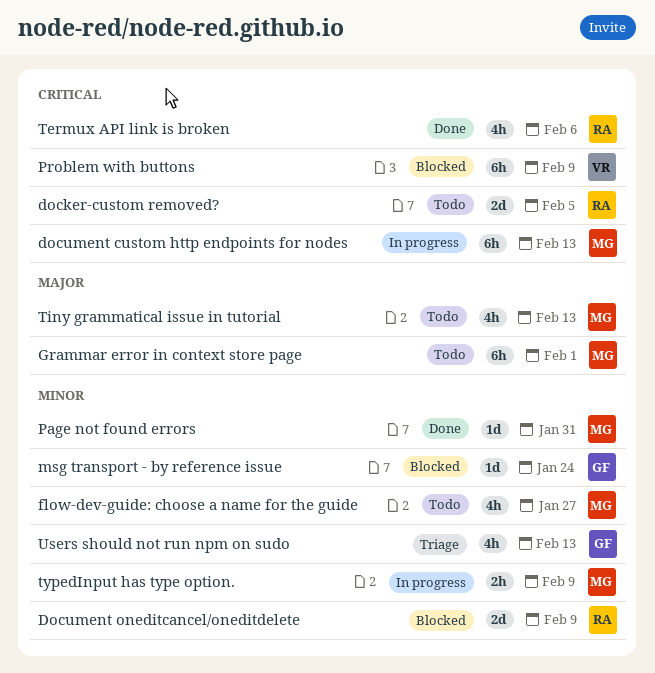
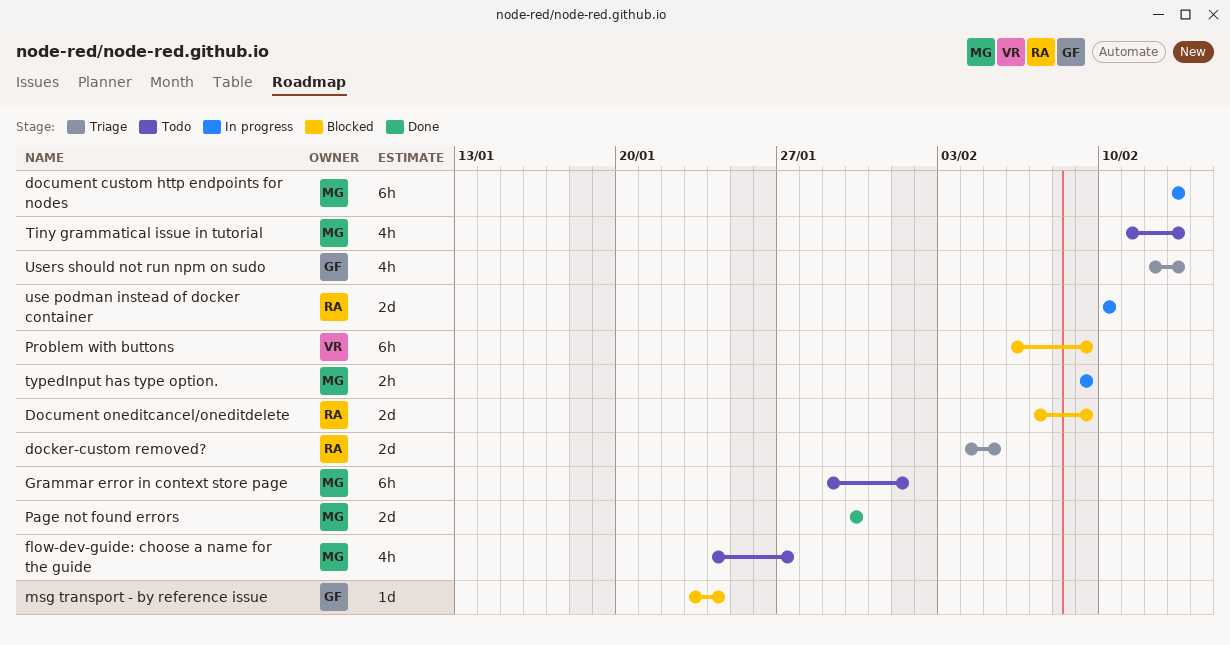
docker-custom removed?, status: Todo -> Triage
Page not found errors, estimate: 1d -> 2d
Page not found errors, due: Jan 31 -> Jan 30
Termux API link is broken: present -> none
use podman instead of docker container: none -> present

